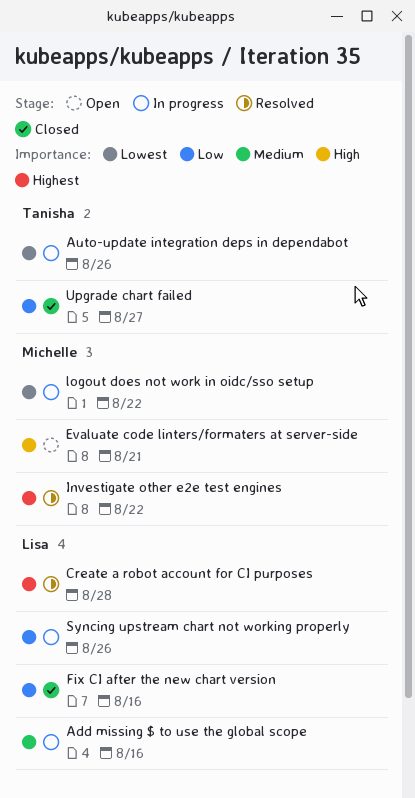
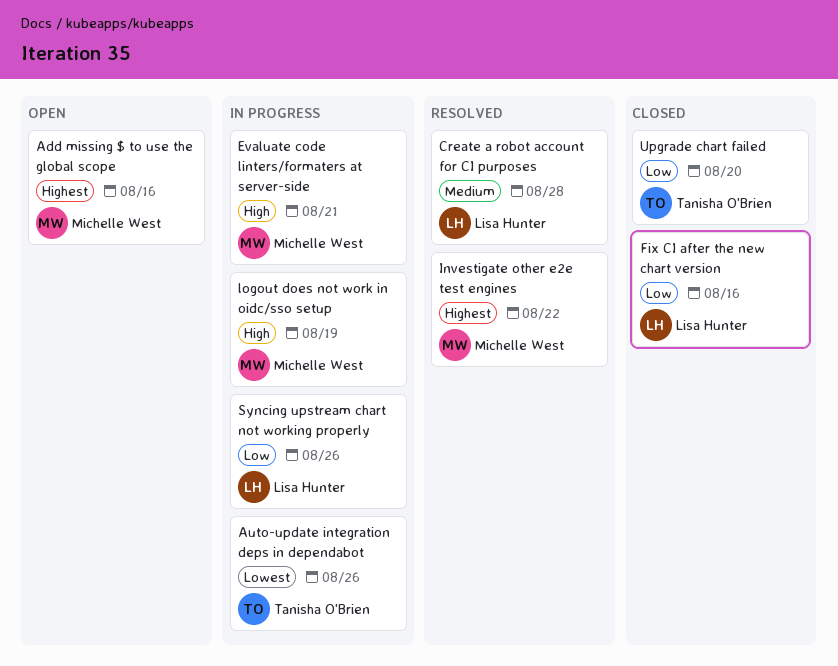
Add missing $ to use the global scope, status: In progress -> Open
Add missing $ to use the global scope, owner: Lisa Hunter -> Michelle West
Add missing $ to use the global scope, priority: Medium -> Highest
Create a robot account for CI purposes, priority: Highest -> Medium
Evaluate code linters/formaters at server-side, status: Open -> In progress
logout does not work in oidc/sso setup, priority: Lowest -> High
logout does not work in oidc/sso setup, due: Aug 22 -> Aug 19
Upgrade chart failed, due: Aug 27 -> Aug 20

